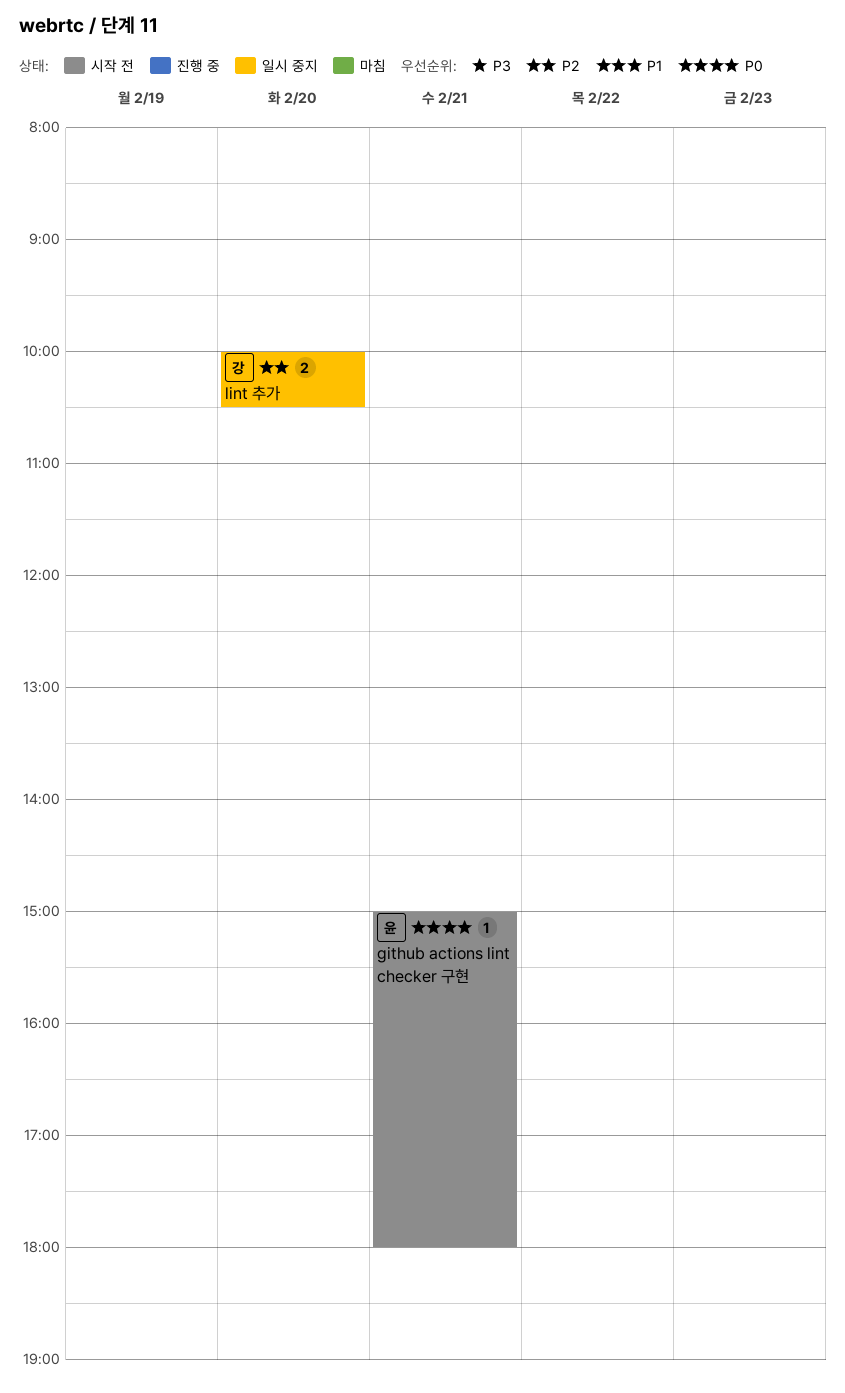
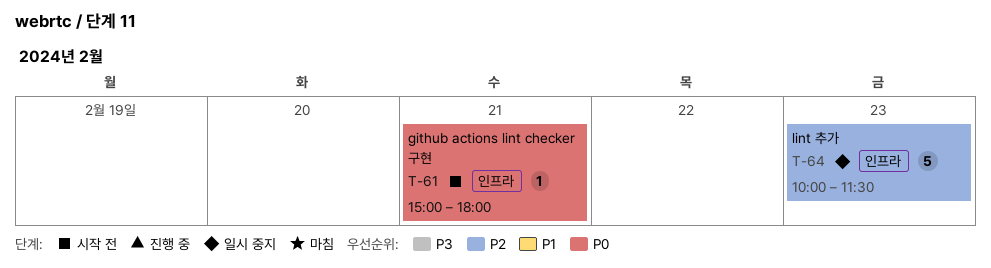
lint 추가, estimate: 2 -> 5
lint 추가, day: Feb 20 -> Feb 23
lint 추가, ends: 10:30 -> 11:30

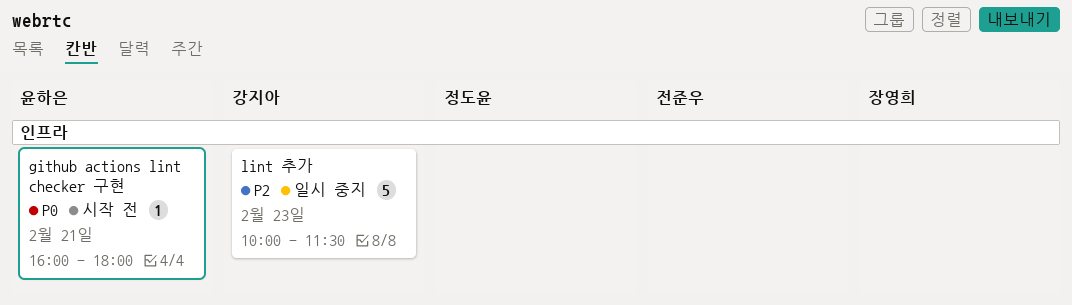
github actions lint checker 구현, begins: 15:00 -> 16:00

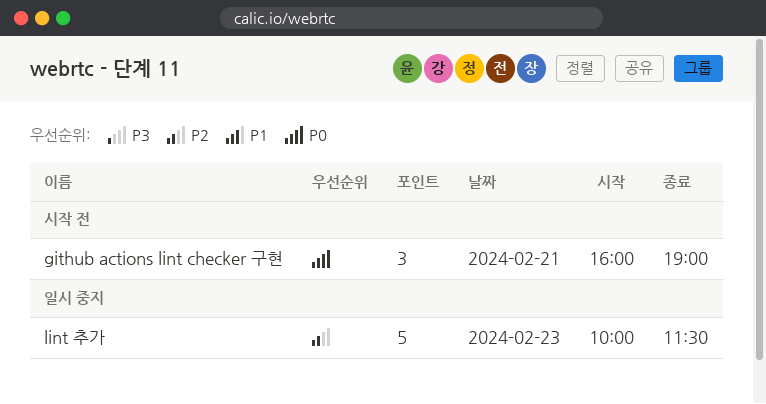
github actions lint checker 구현, estimate: 1 -> 3
github actions lint checker 구현, ends: 18:00 -> 19:00

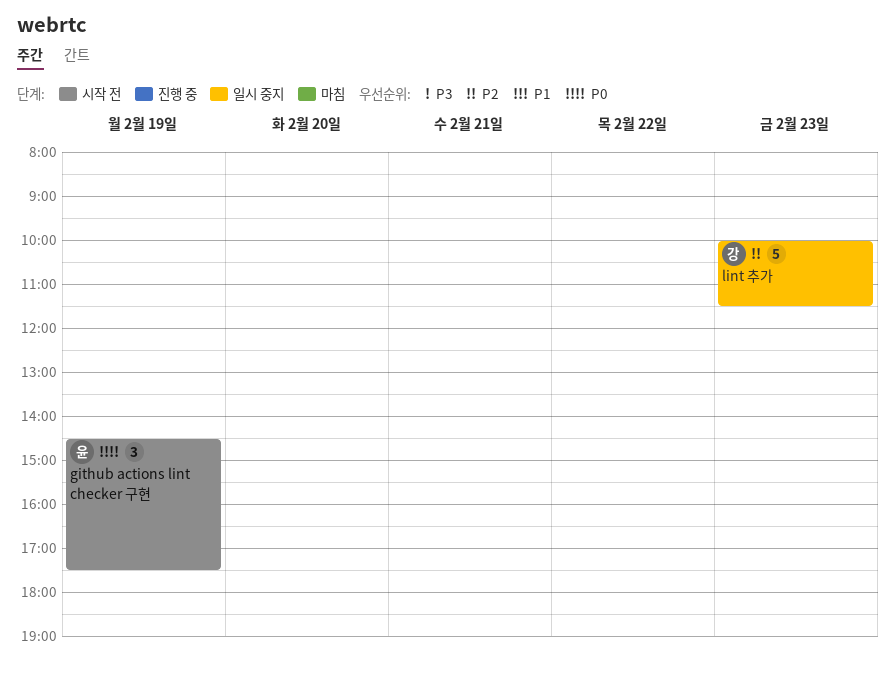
github actions lint checker 구현, day: Feb 21 -> Feb 19
github actions lint checker 구현, begins: 16:00 -> 14:30
github actions lint checker 구현, ends: 19:00 -> 17:30

